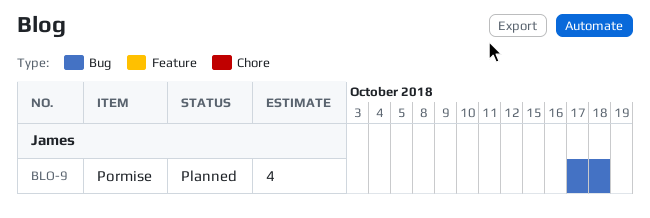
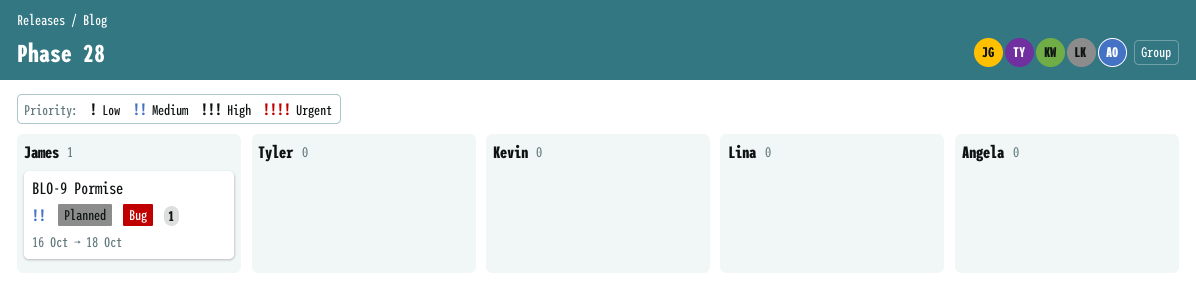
BLO-9, estimate: 4 -> 1
BLO-9, start: Oct 17 -> Oct 16

